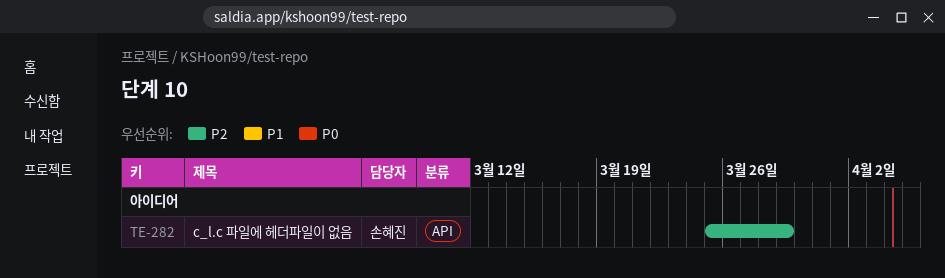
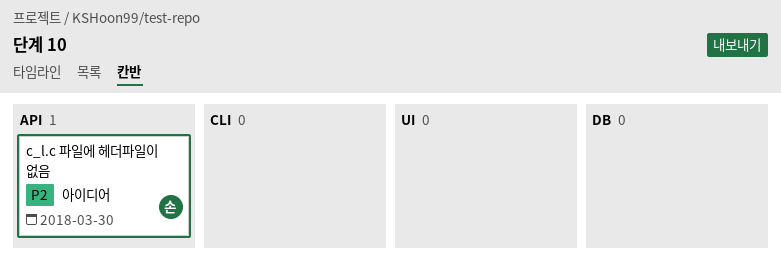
c_l.c 파일에 헤더파일이 없음, due: Mar 29 -> Mar 30

